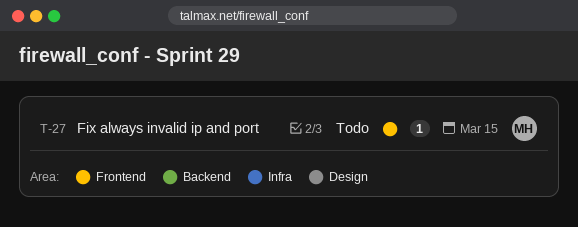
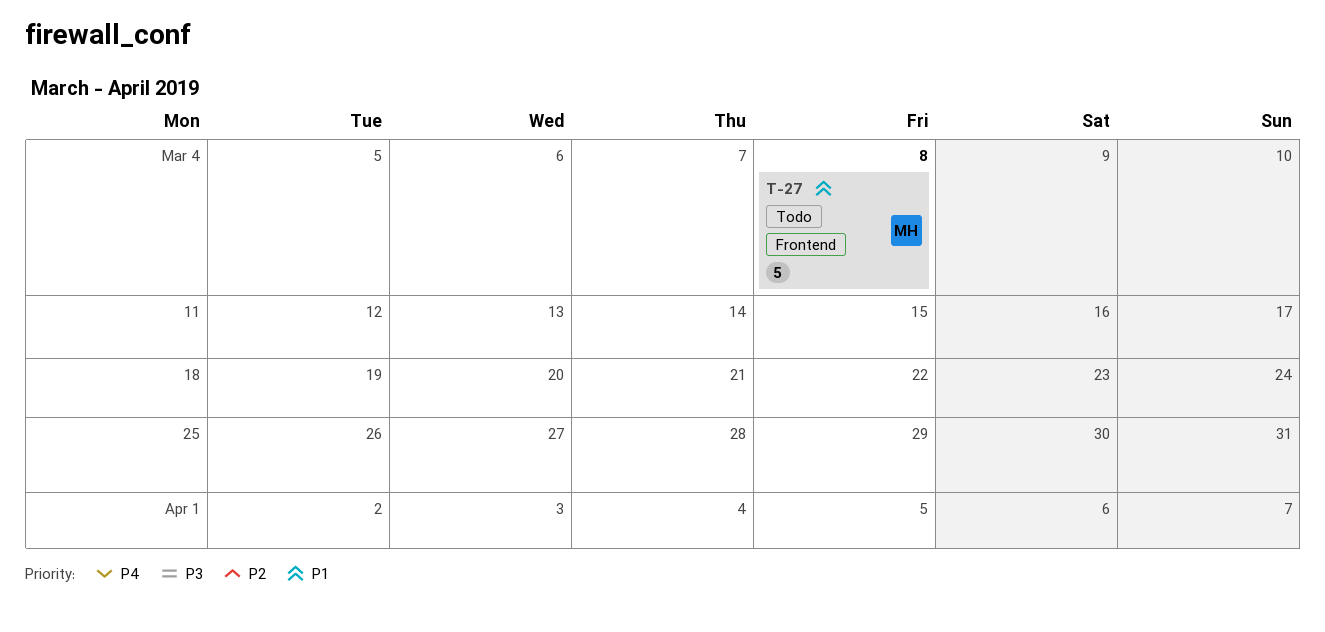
T-27, estimate: 1 -> 5
T-27, due: Mar 15 -> Mar 8

